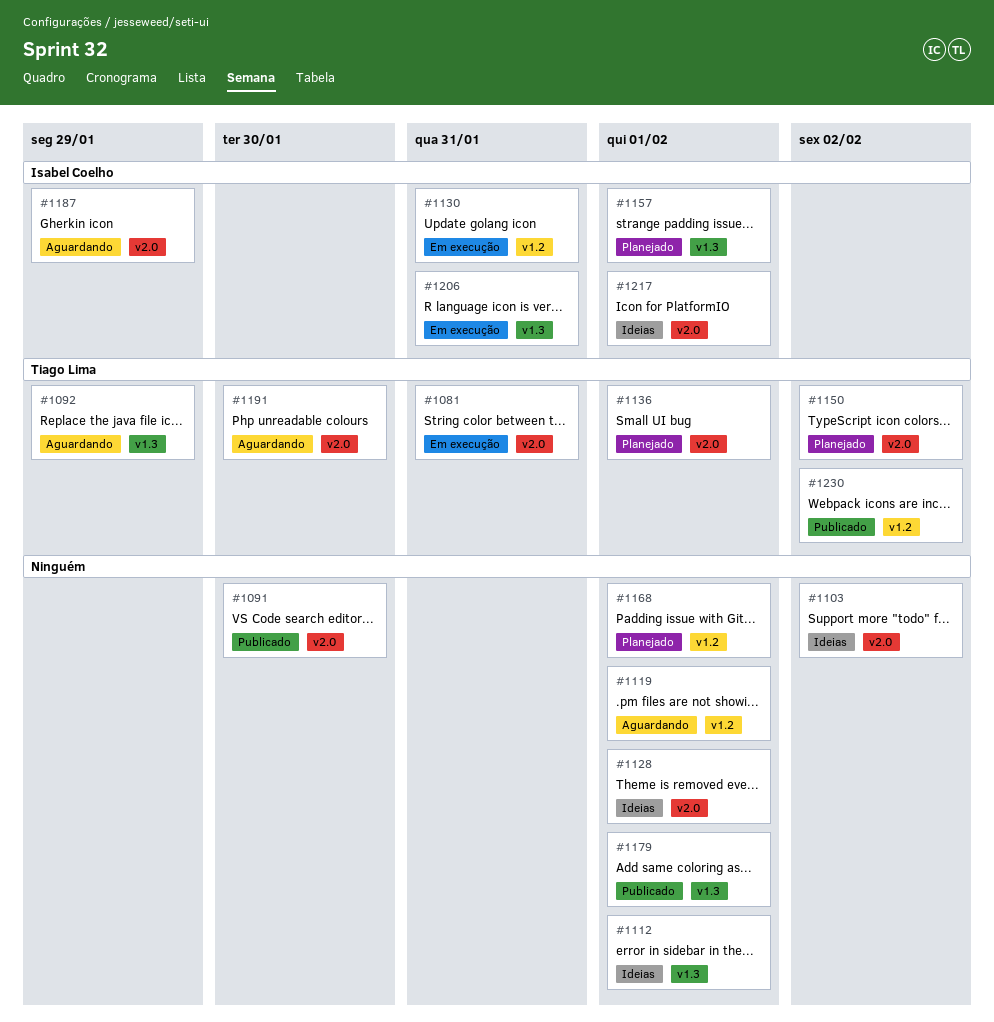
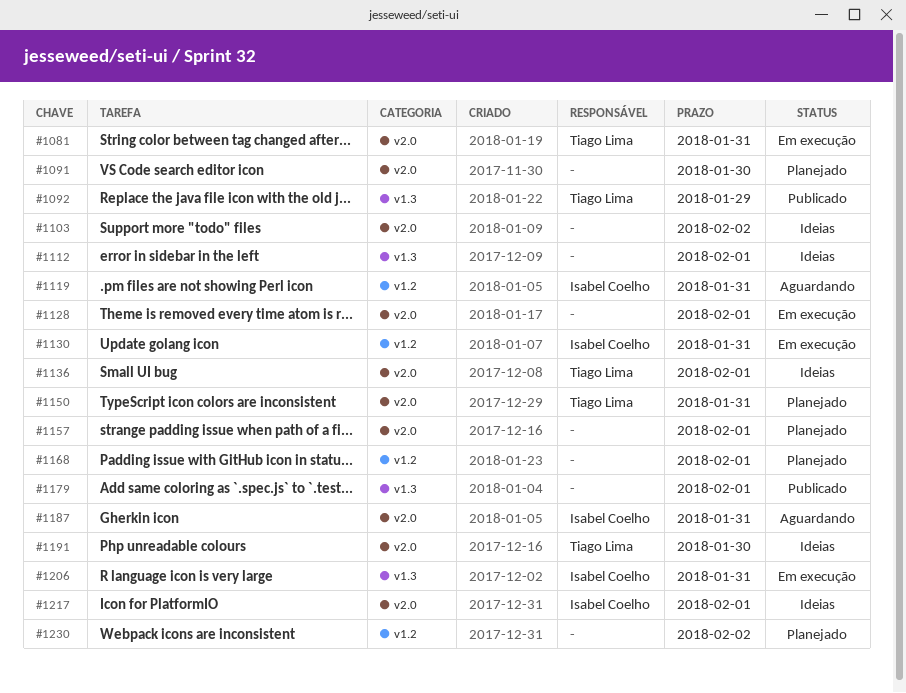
#1091, status: Publicado -> Planejado
#1092, status: Aguardando -> Publicado
#1119, owner: none -> Isabel Coelho
#1119, due: Feb 1 -> Jan 31
#1128, status: Ideias -> Em execução
#1136, status: Planejado -> Ideias
#1150, due: Feb 2 -> Jan 31
#1157, owner: Isabel Coelho -> none
#1157, label: v1.3 -> v2.0
#1187, due: Jan 29 -> Jan 31
#1191, status: Aguardando -> Ideias
#1230, status: Publicado -> Planejado
#1230, owner: Tiago Lima -> none

